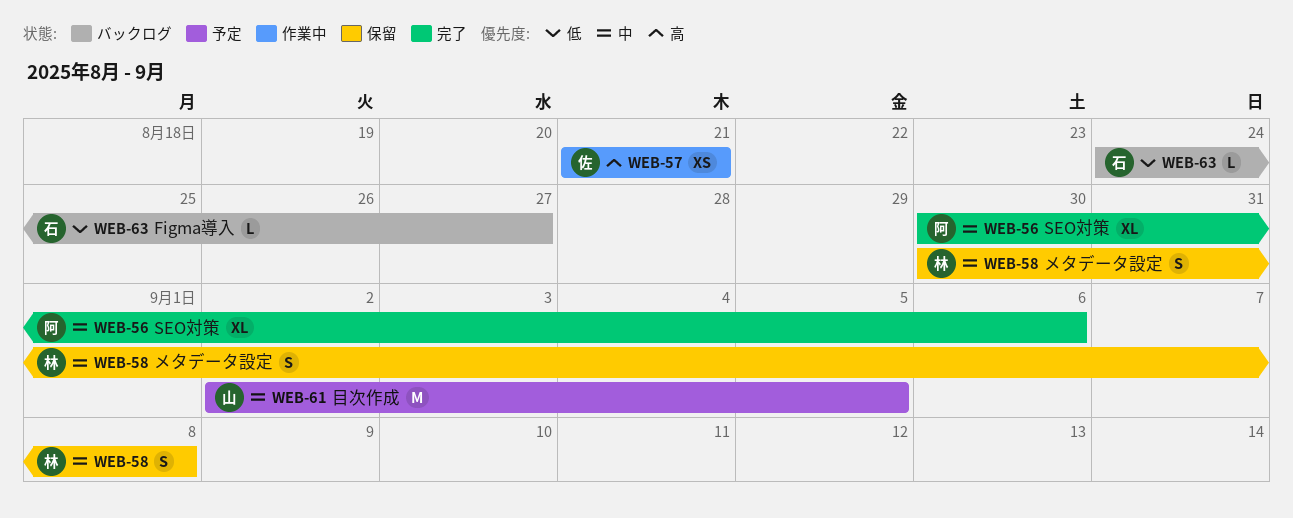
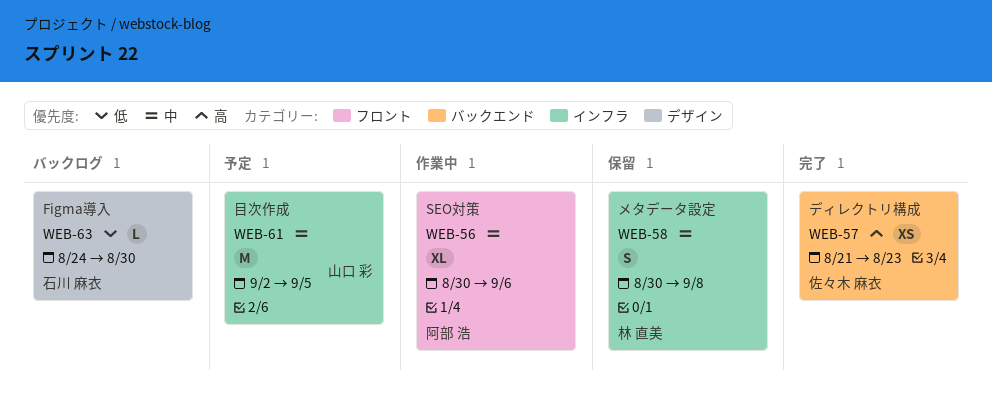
WEB-56, status: 完了 -> 作業中
WEB-57, status: 作業中 -> 完了
WEB-57, due: Aug 21 -> Aug 23
WEB-63, due: Aug 27 -> Aug 30

